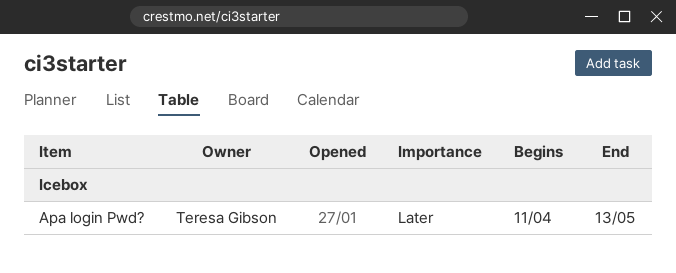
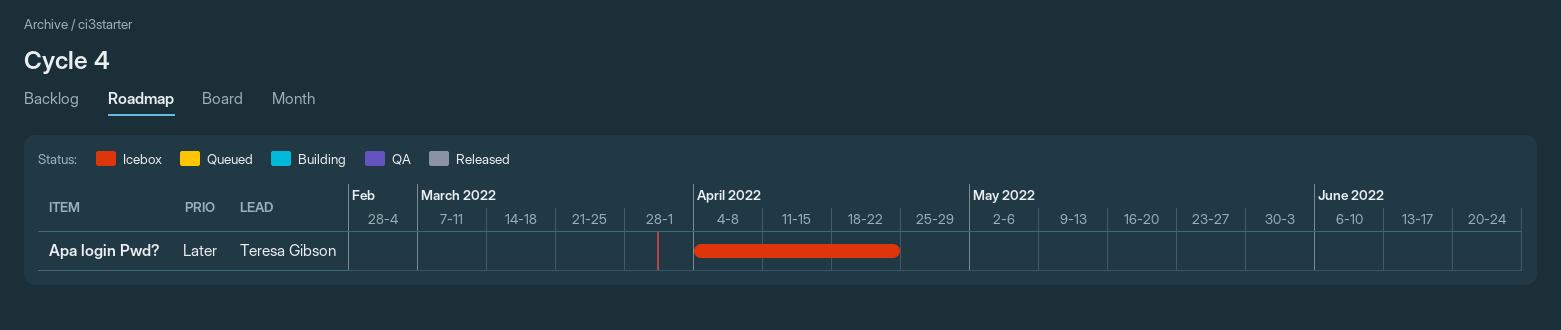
Apa login Pwd?, start: Apr 11 -> Apr 4
Apa login Pwd?, due: May 13 -> Apr 22

